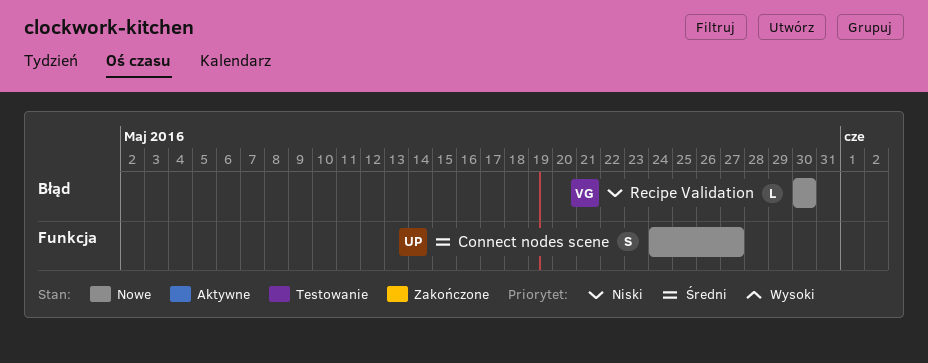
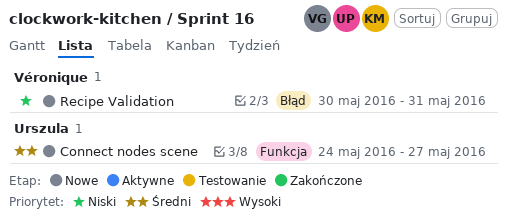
Recipe Validation, due: May 30 -> May 31

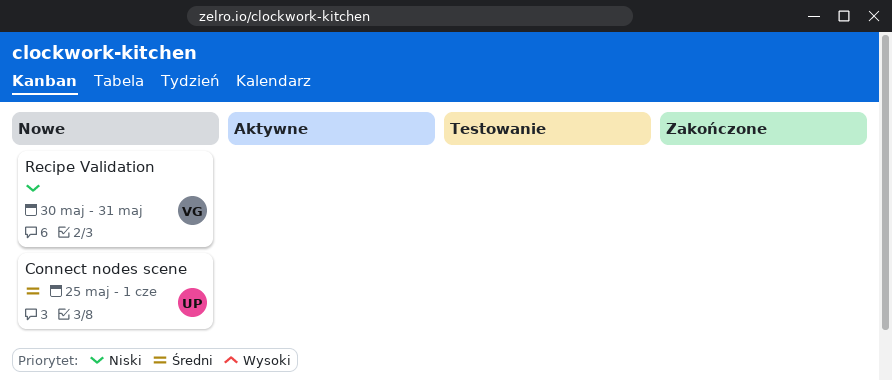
Connect nodes scene, start: May 24 -> May 25
Connect nodes scene, due: May 27 -> Jun 1

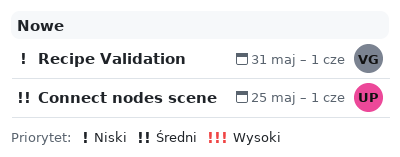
Recipe Validation, start: May 30 -> May 31
Recipe Validation, due: May 31 -> Jun 1

